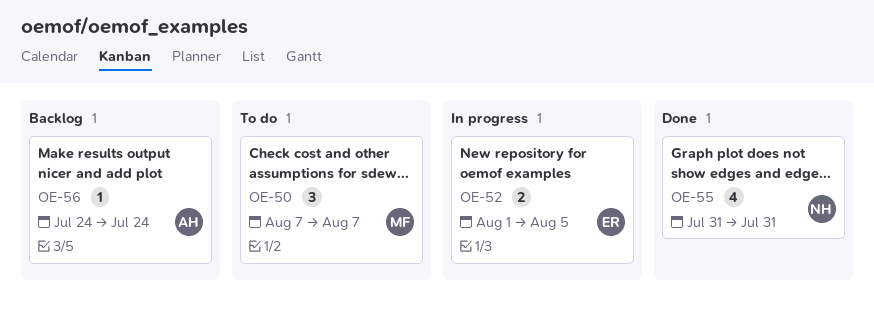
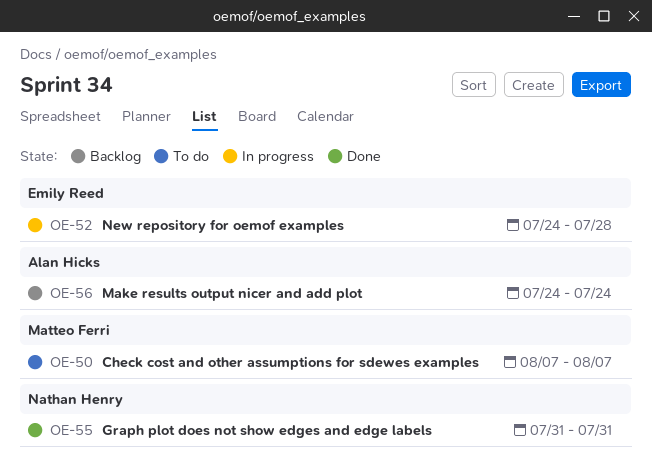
OE-52, start: Aug 1 -> Jul 24
OE-52, due: Aug 5 -> Jul 28

